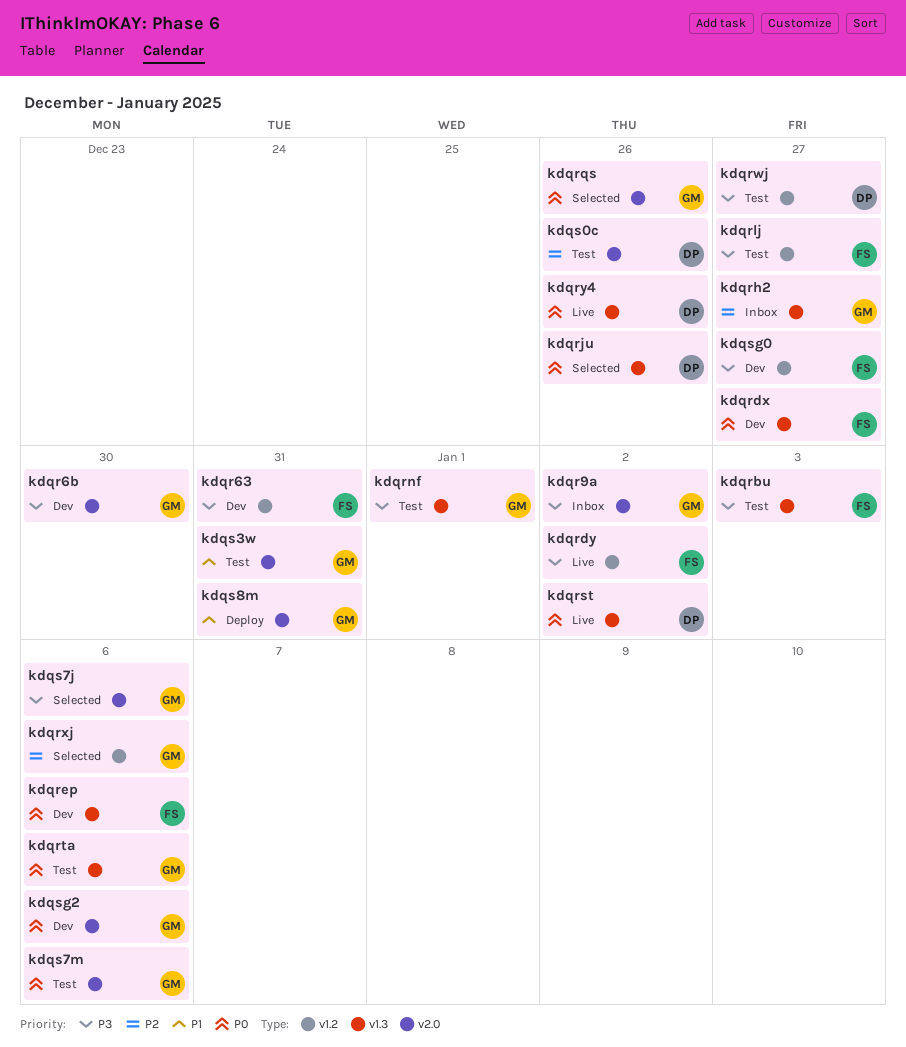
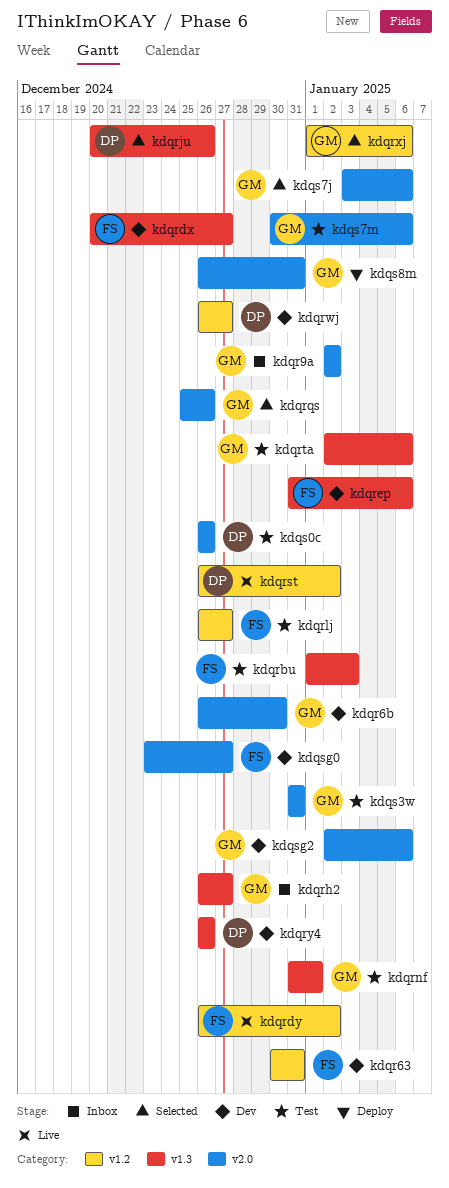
kdqrst, label: v1.3 -> v1.2
kdqrwj, status: Test -> Dev
kdqry4, status: Live -> Dev
kdqsg0, label: v1.2 -> v2.0

